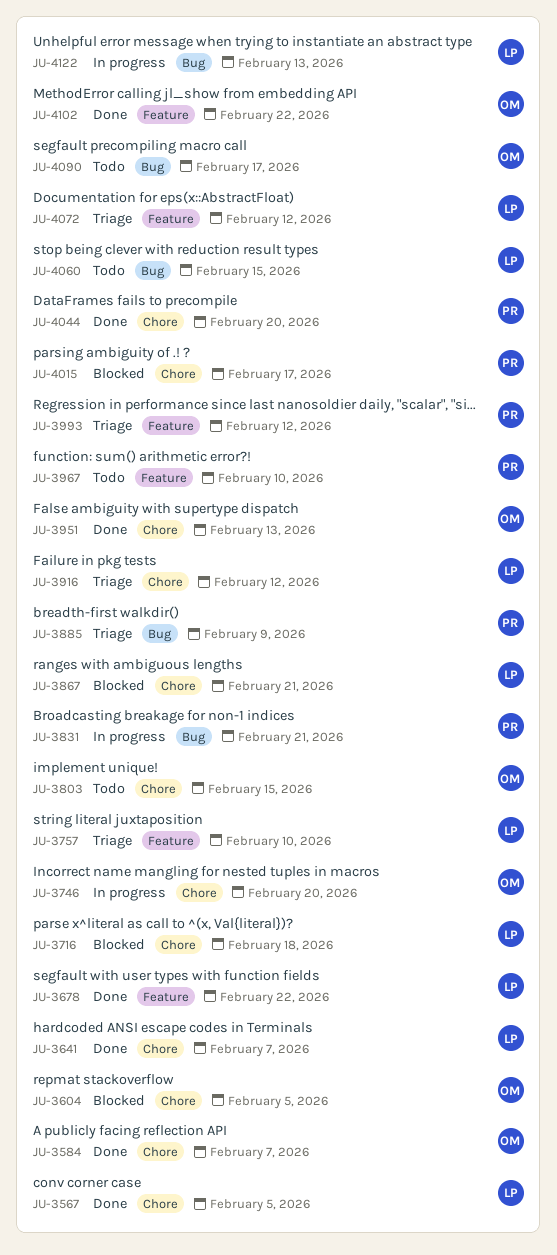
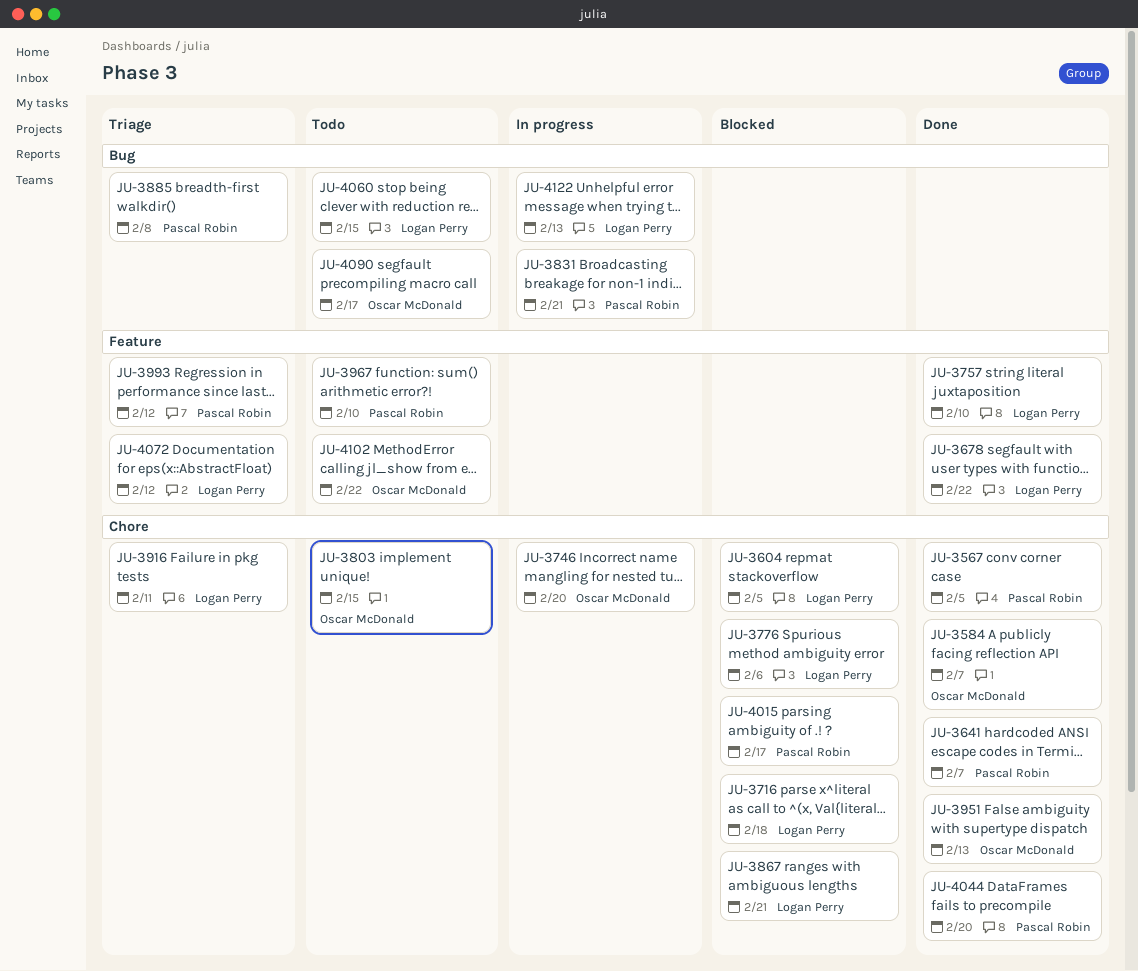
JU-3567, owner: Logan Perry -> Pascal Robin
JU-3604, owner: Oscar McDonald -> Logan Perry
JU-3641, owner: Logan Perry -> Pascal Robin
JU-3757, status: Triage -> Done
JU-3776: none -> present
JU-3885, due: Feb 9 -> Feb 8
JU-3916, due: Feb 12 -> Feb 11
JU-4102, status: Done -> Todo

